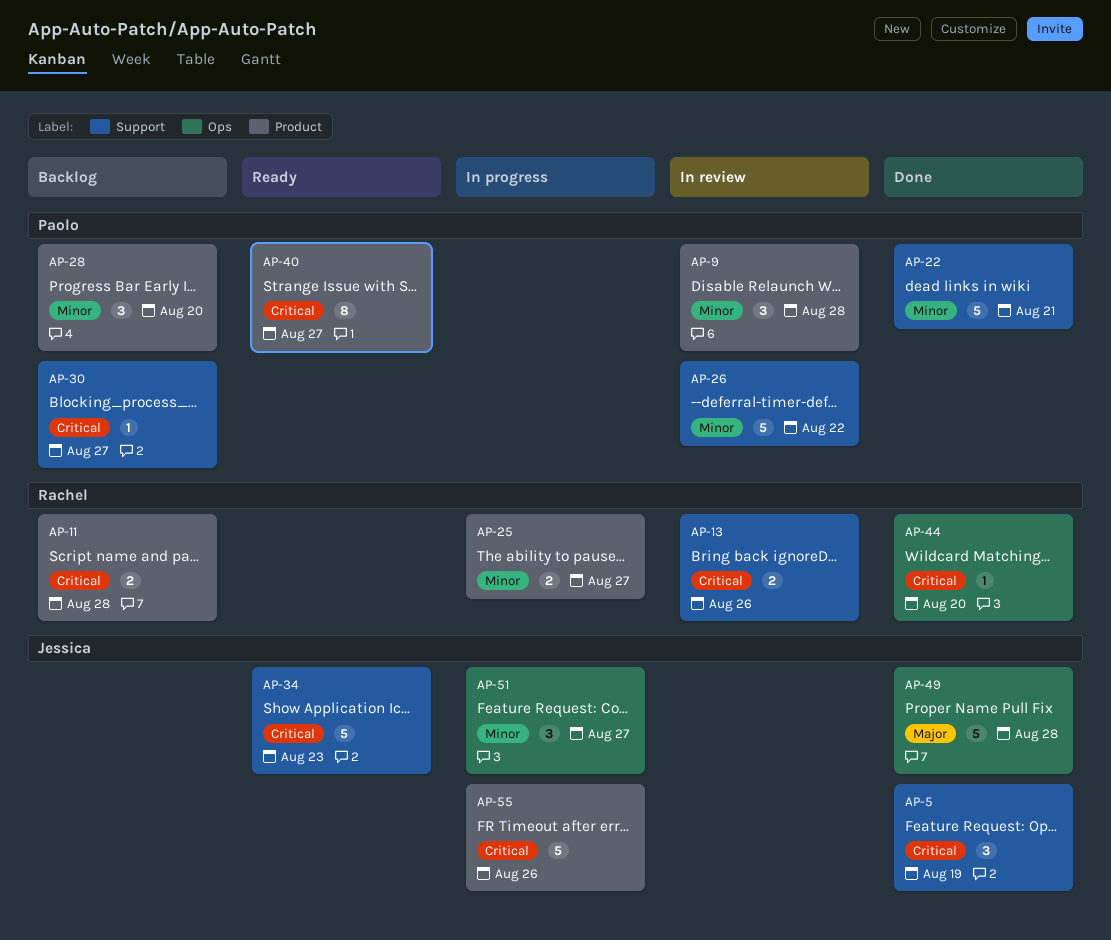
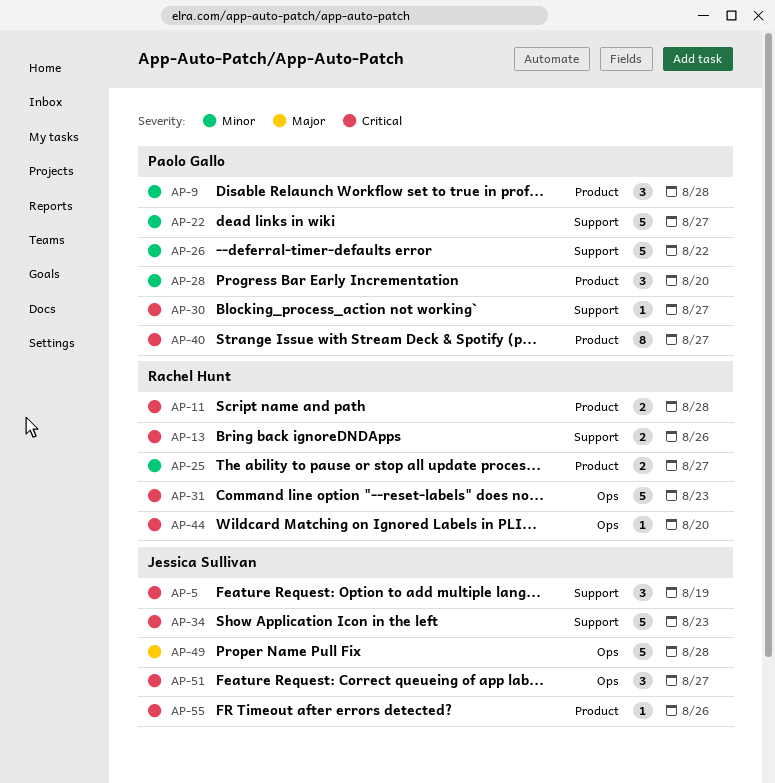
AP-22, due: Aug 21 -> Aug 27
AP-31: none -> present
AP-51, priority: Minor -> Critical
AP-55, estimate: 5 -> 1

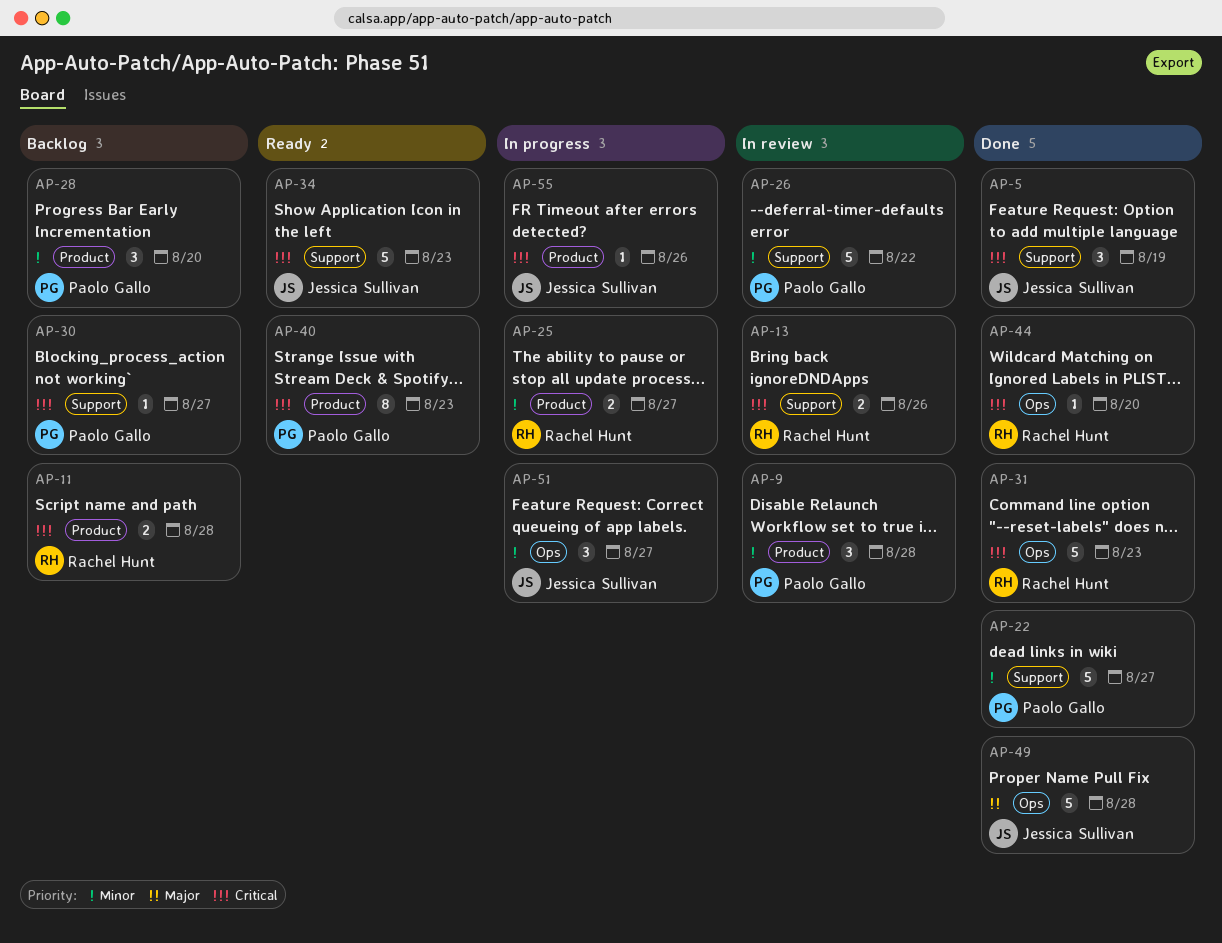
AP-40, due: Aug 27 -> Aug 23
AP-51, priority: Critical -> Minor

